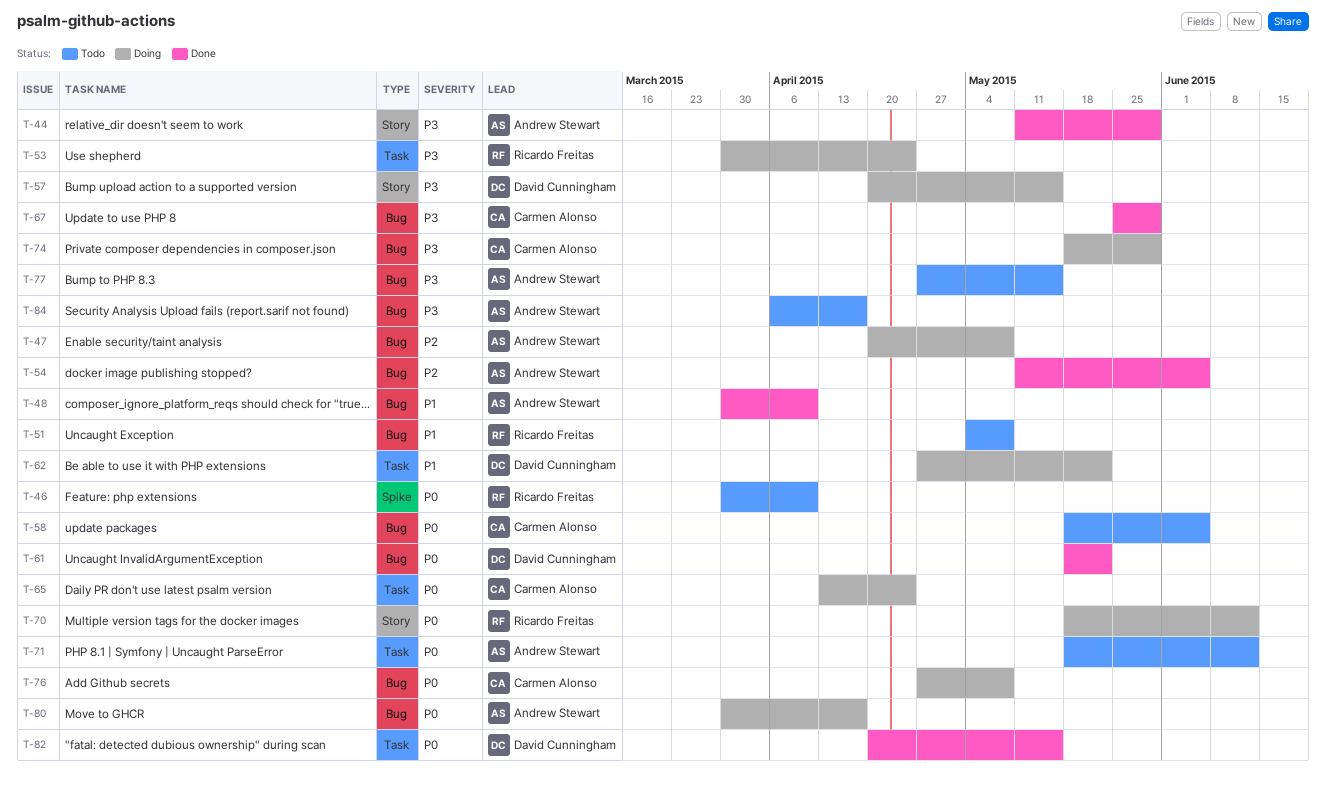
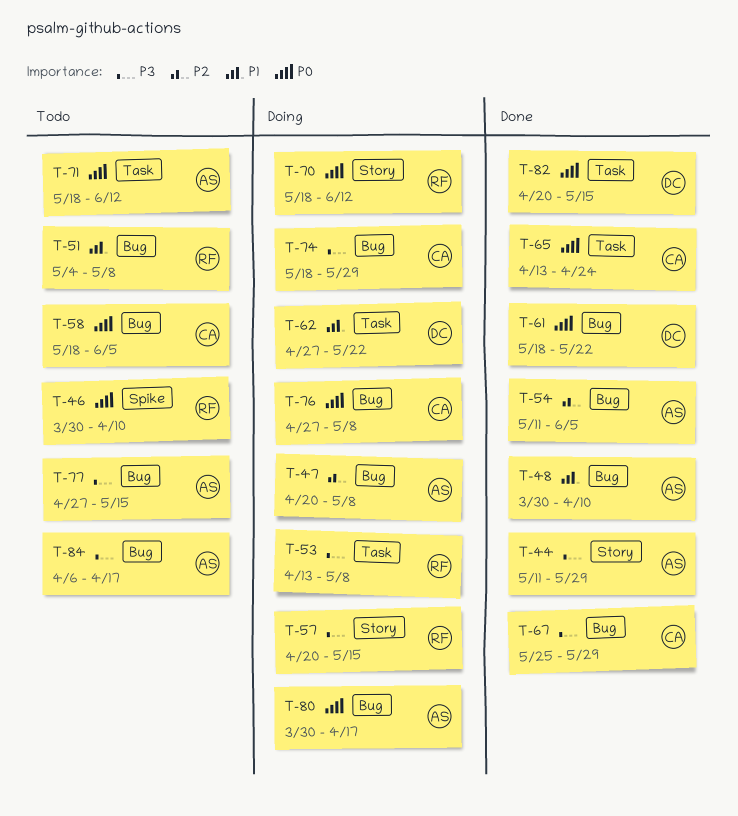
T-53, start: Mar 30 -> Apr 13
T-53, due: Apr 24 -> May 8
T-57, owner: David Cunningham -> Ricardo Freitas
T-65, status: Doing -> Done

